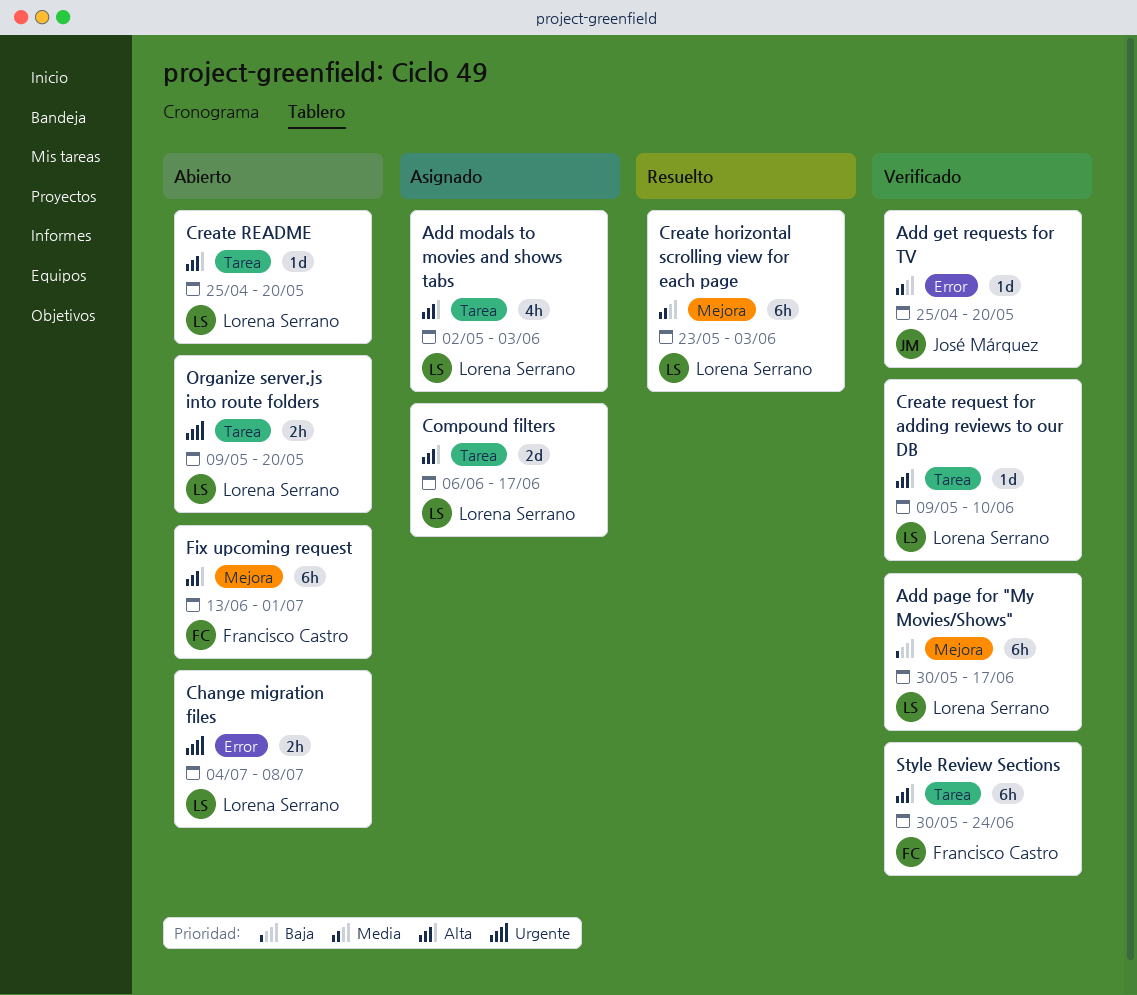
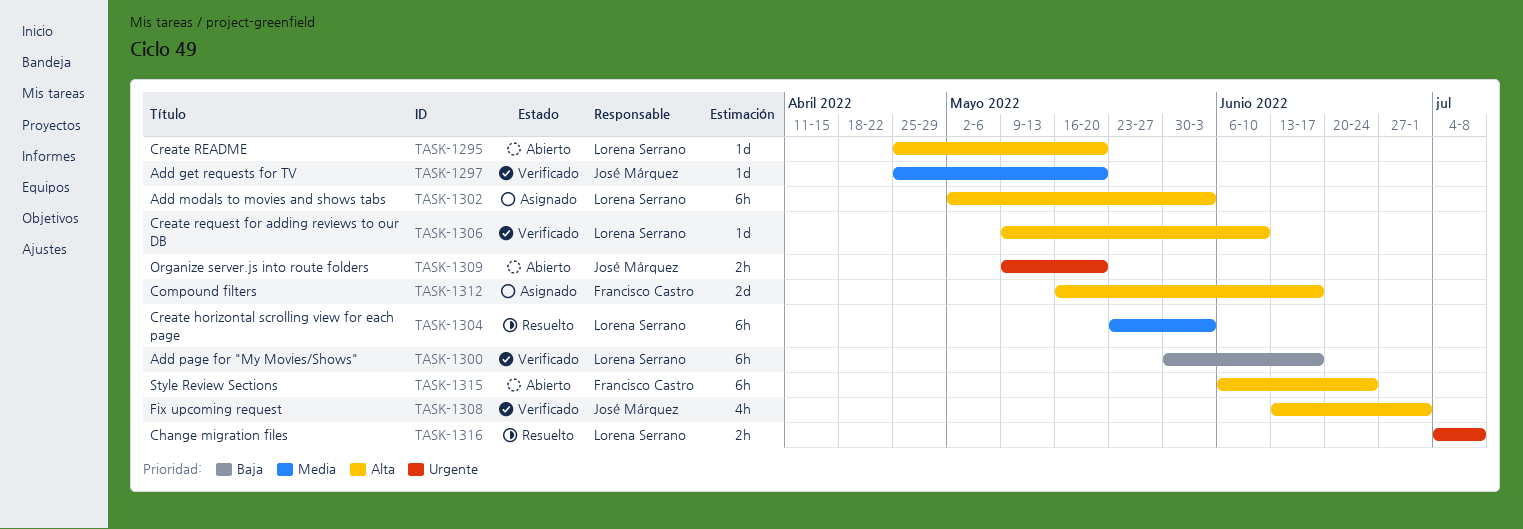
Add modals to movies and shows tabs, estimate: 4h -> 6h
Change migration files, status: Abierto -> Resuelto
Compound filters, owner: Lorena Serrano -> Francisco Castro
Compound filters, start: Jun 6 -> May 16
Fix upcoming request, status: Abierto -> Verificado
Fix upcoming request, owner: Francisco Castro -> José Márquez
Fix upcoming request, estimate: 6h -> 4h
Organize server.js into route folders, owner: Lorena Serrano -> José Márquez
Style Review Sections, status: Verificado -> Abierto
Style Review Sections, start: May 30 -> Jun 6

